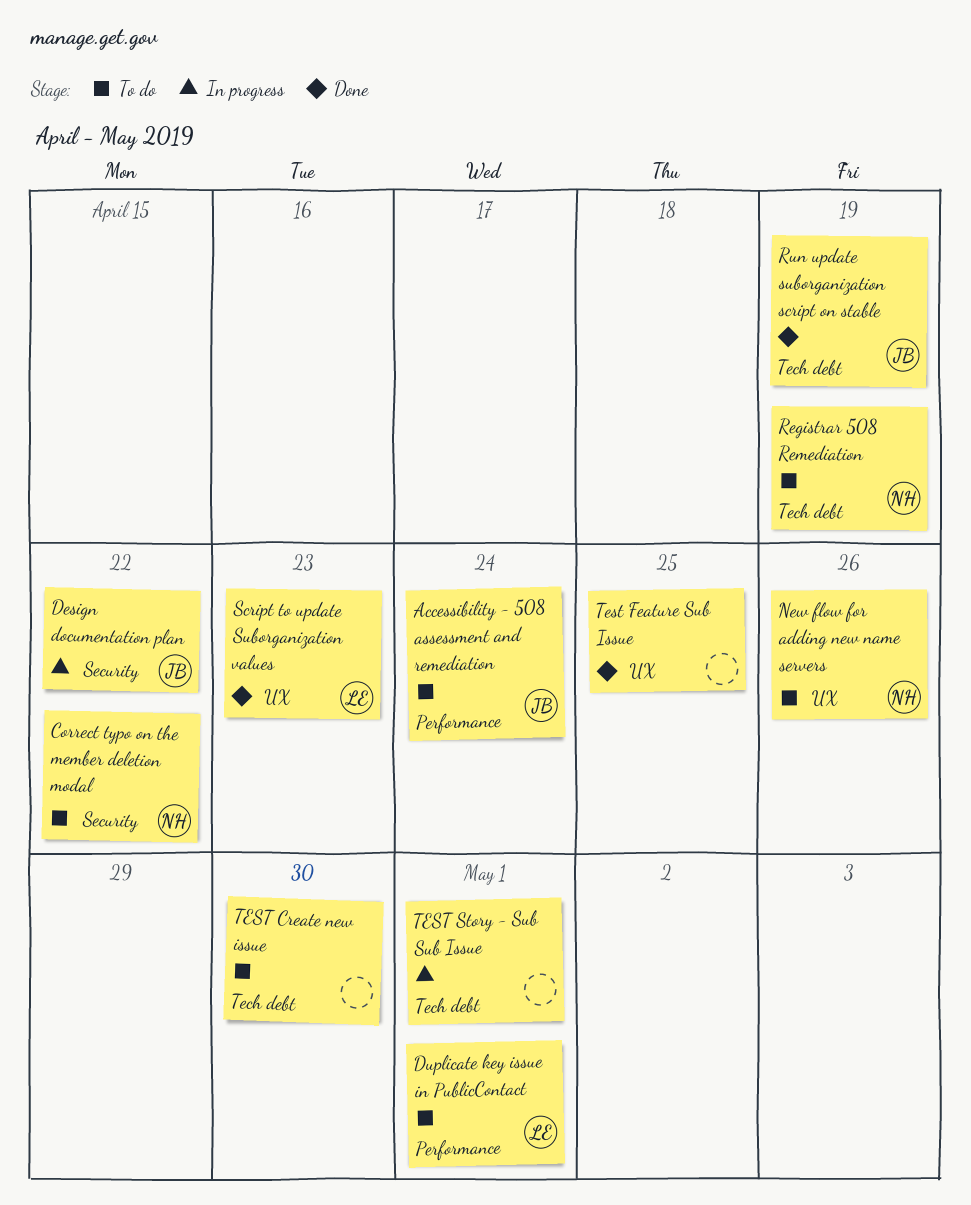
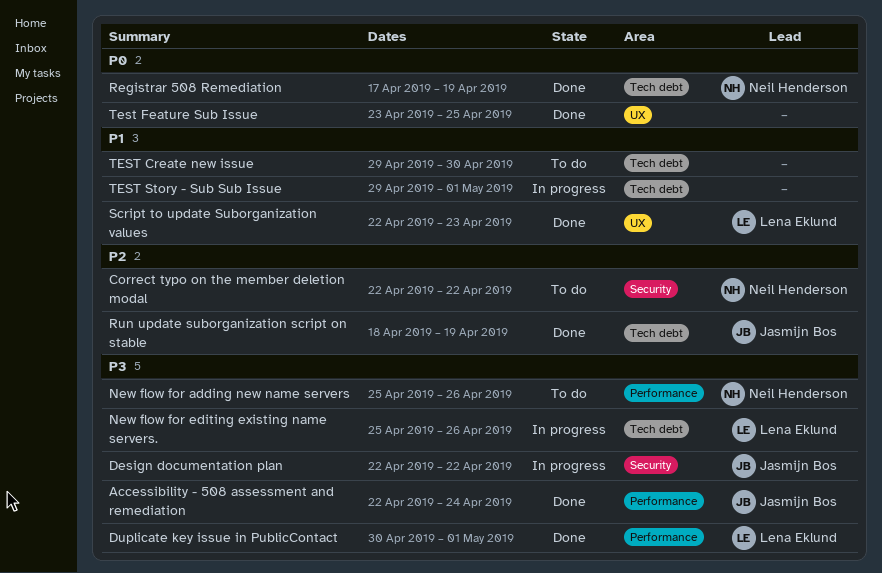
Accessibility - 508 assessment and remediation, status: To do -> Done
Duplicate key issue in PublicContact, status: To do -> Done
New flow for adding new name servers, label: UX -> Performance
New flow for editing existing name servers.: none -> present
Registrar 508 Remediation, status: To do -> Done

